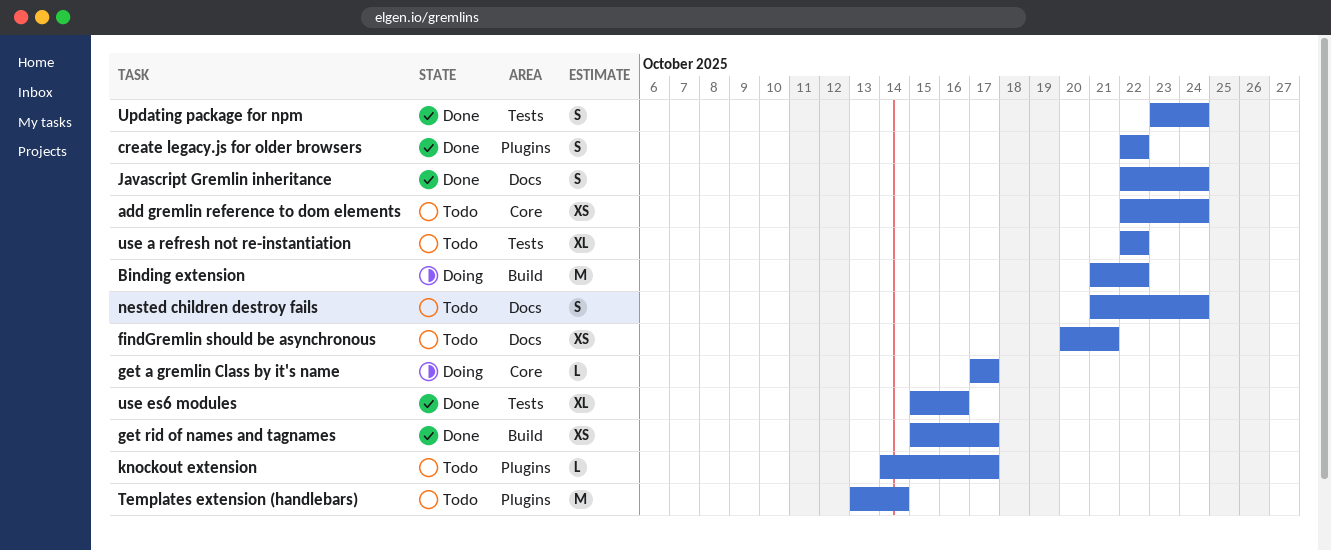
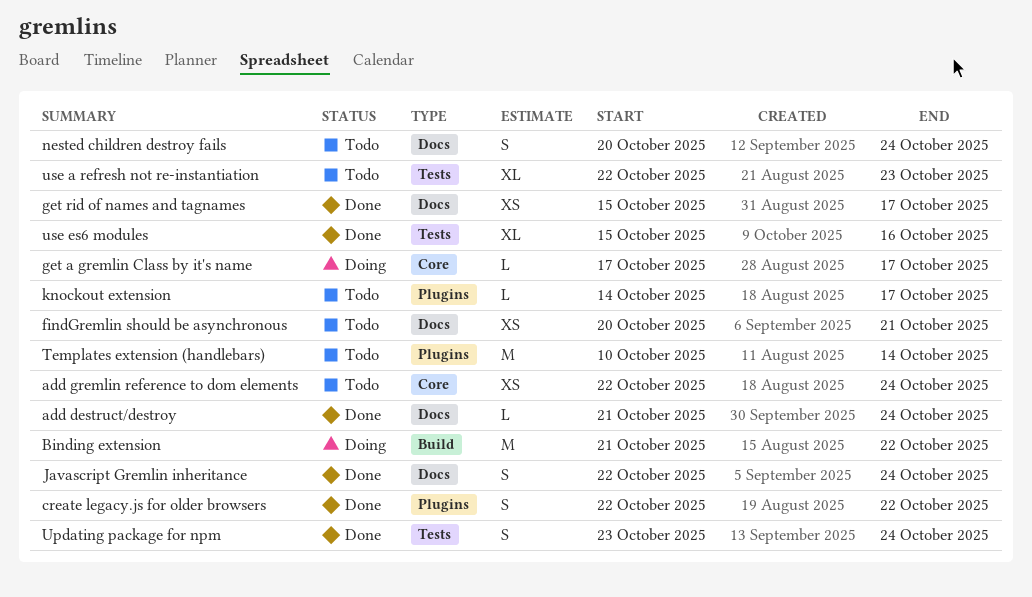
add destruct/destroy: none -> present
get rid of names and tagnames, label: Build -> Docs
nested children destroy fails, start: Oct 21 -> Oct 20
Templates extension (handlebars), start: Oct 13 -> Oct 10
use a refresh not re-instantiation, due: Oct 22 -> Oct 23

